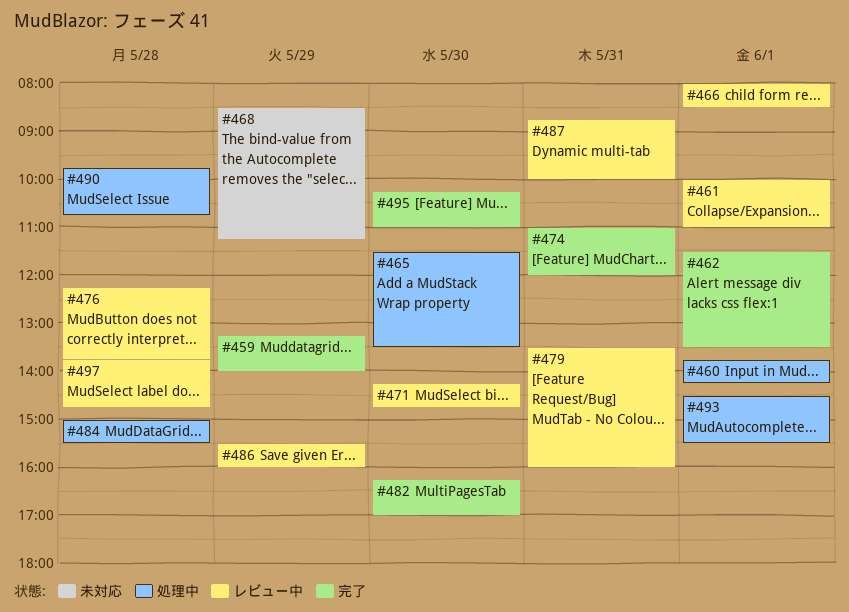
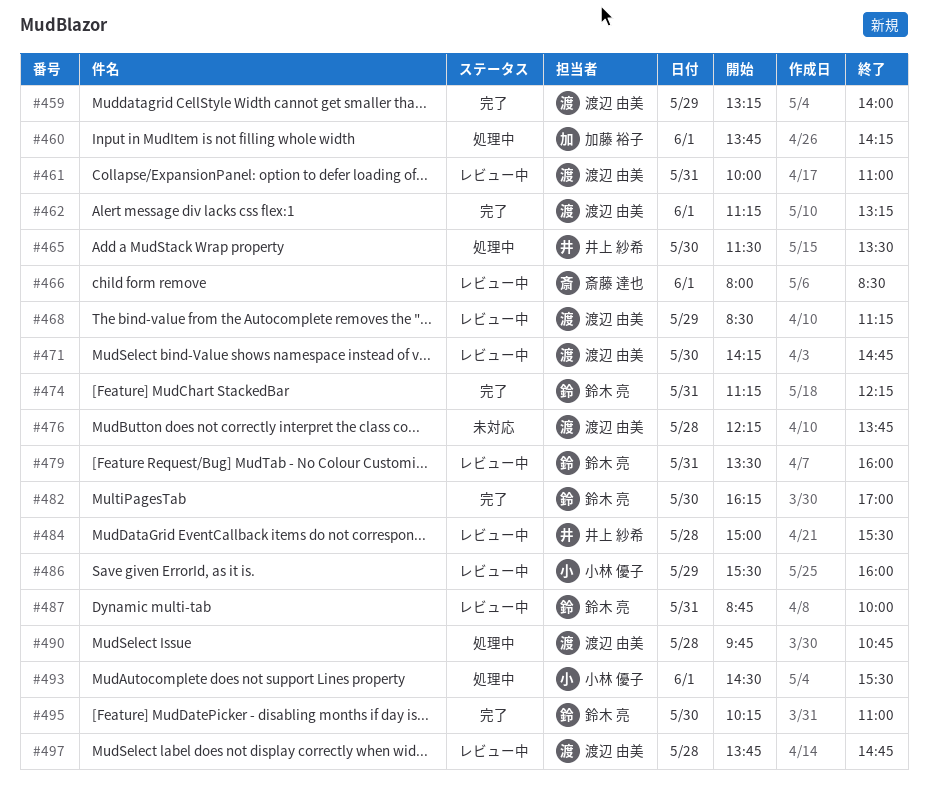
#461, day: Jun 1 -> May 31
#462, begins: 11:30 -> 11:15
#462, ends: 13:30 -> 13:15
#468, status: 未対応 -> レビュー中
#474, begins: 11:00 -> 11:15
#474, ends: 12:00 -> 12:15
#476, status: レビュー中 -> 未対応
#484, status: 処理中 -> レビュー中

